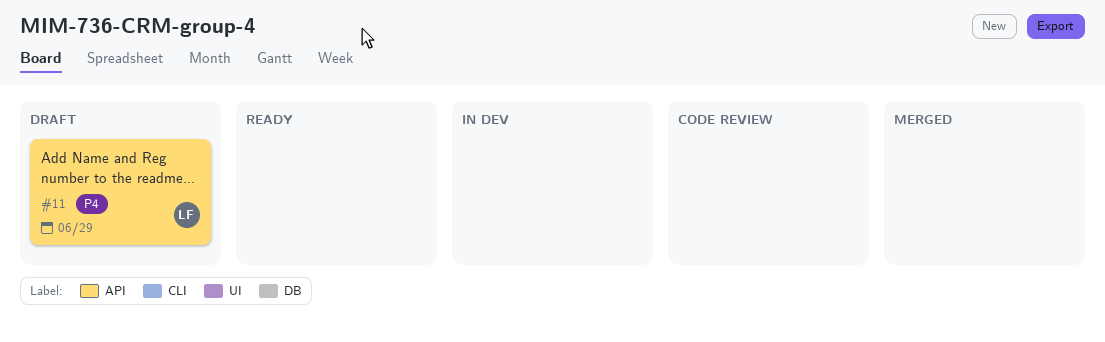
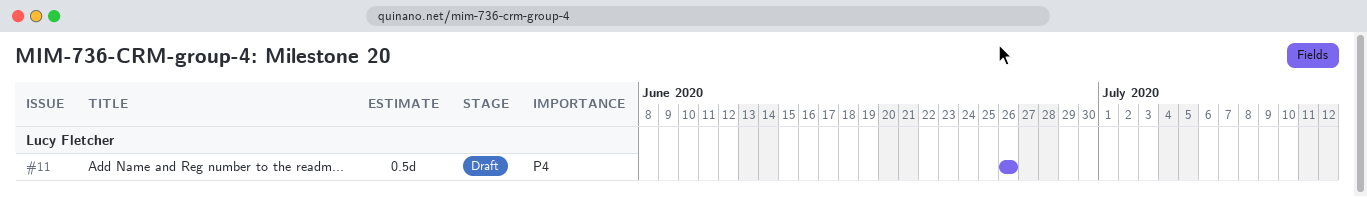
#11, due: Jun 29 -> Jun 26

